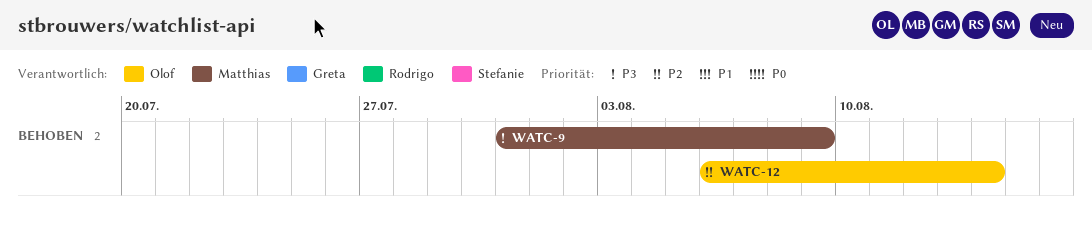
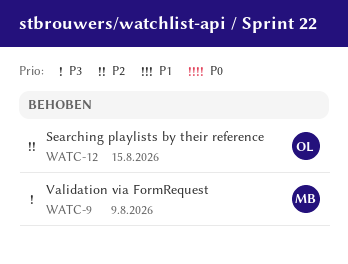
WATC-12, due: Aug 14 -> Aug 15

